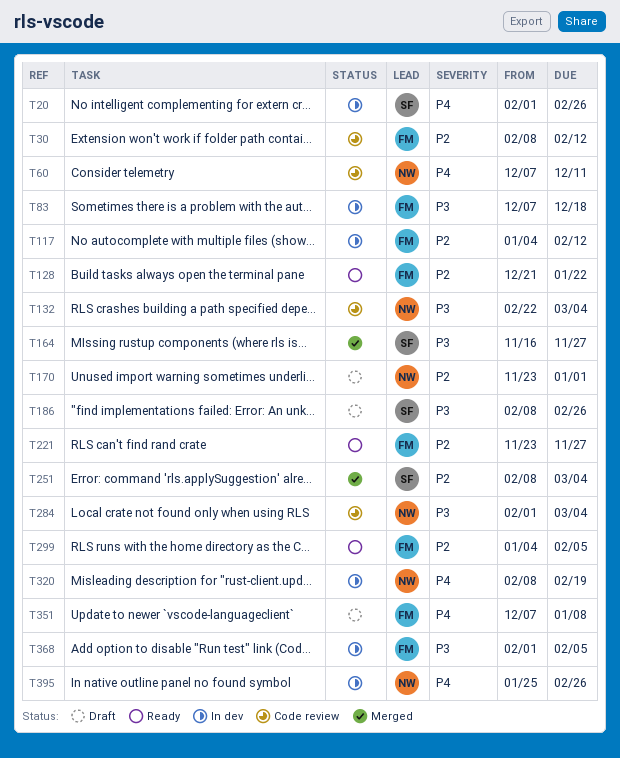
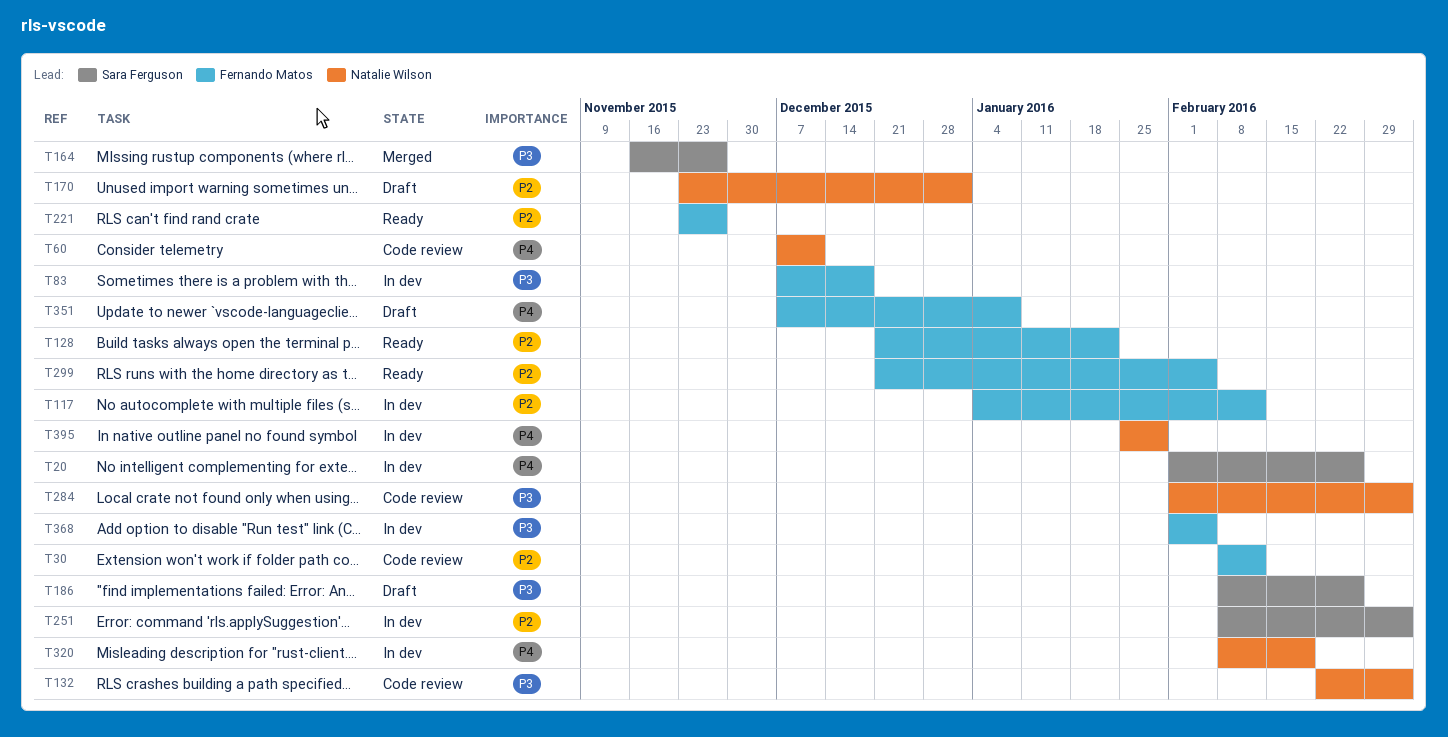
T251, status: Merged -> In dev
T299, start: Jan 4 -> Dec 21
T395, due: Feb 26 -> Jan 29

